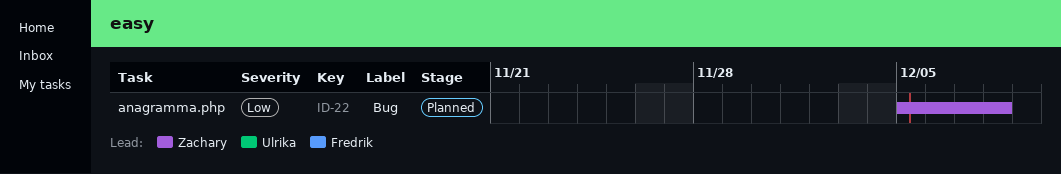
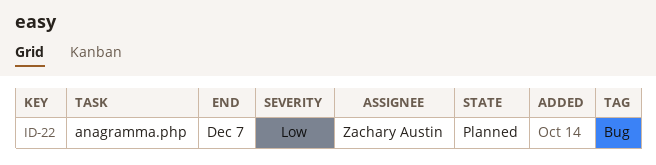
ID-22, due: Dec 8 -> Dec 7

